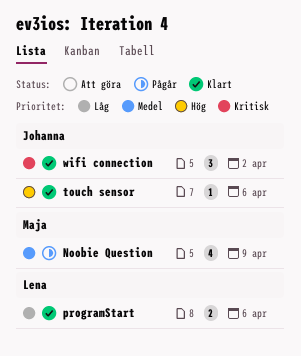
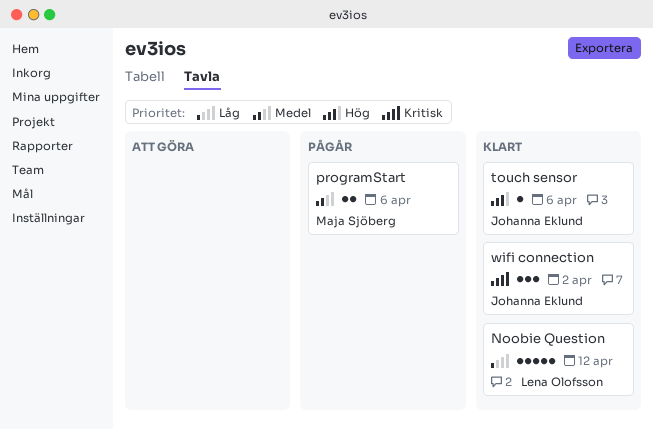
Noobie Question, status: Pågår -> Klart
Noobie Question, owner: Maja Sjöberg -> Lena Olofsson
Noobie Question, priority: Medel -> Låg
Noobie Question, estimate: 4 -> 5
Noobie Question, due: Apr 9 -> Apr 12
programStart, status: Klart -> Pågår
programStart, owner: Lena Olofsson -> Maja Sjöberg
programStart, priority: Låg -> Medel

